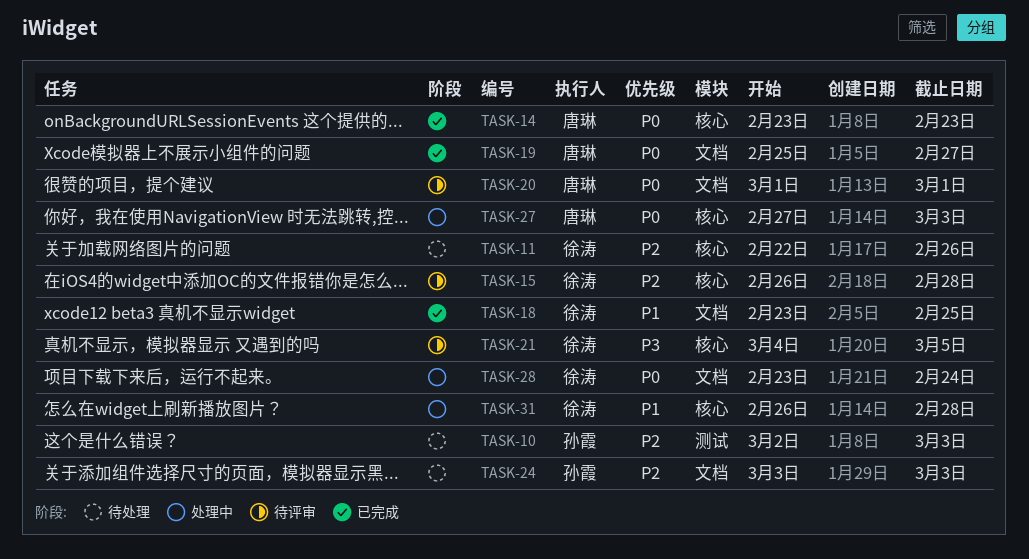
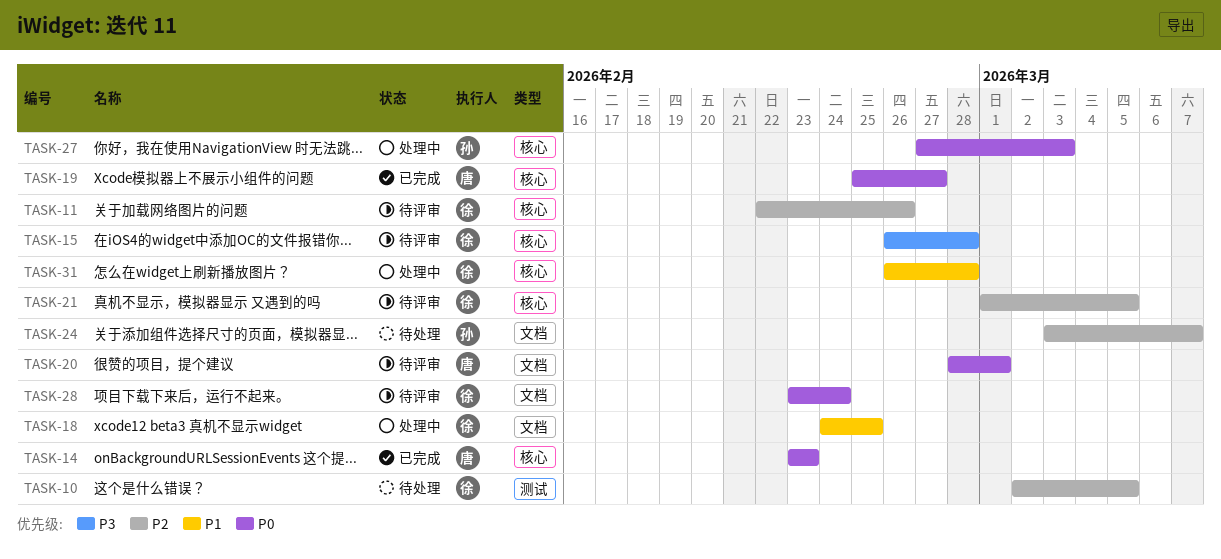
TASK-10, owner: 孙霞 -> 徐涛
TASK-10, due: Mar 3 -> Mar 5
TASK-11, status: 待处理 -> 待评审
TASK-15, priority: P2 -> P3
TASK-18, status: 已完成 -> 处理中
TASK-18, start: Feb 23 -> Feb 24
TASK-19, label: 文档 -> 核心
TASK-20, start: Mar 1 -> Feb 28
TASK-21, priority: P3 -> P2
TASK-21, start: Mar 4 -> Mar 1
TASK-24, due: Mar 3 -> Mar 7
TASK-27, owner: 唐琳 -> 孙霞
TASK-28, status: 处理中 -> 待评审

